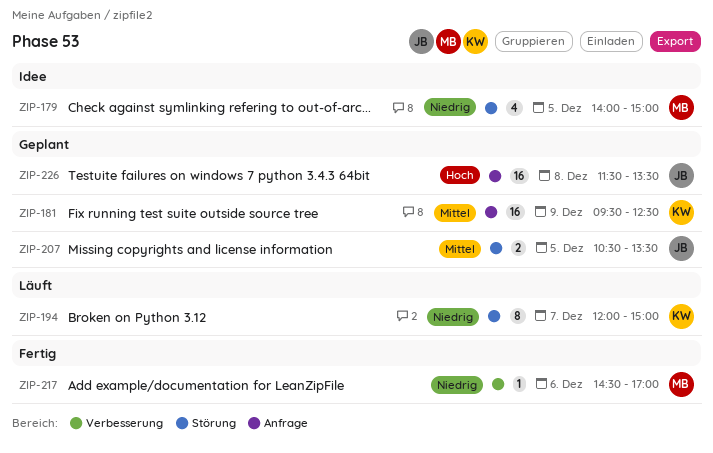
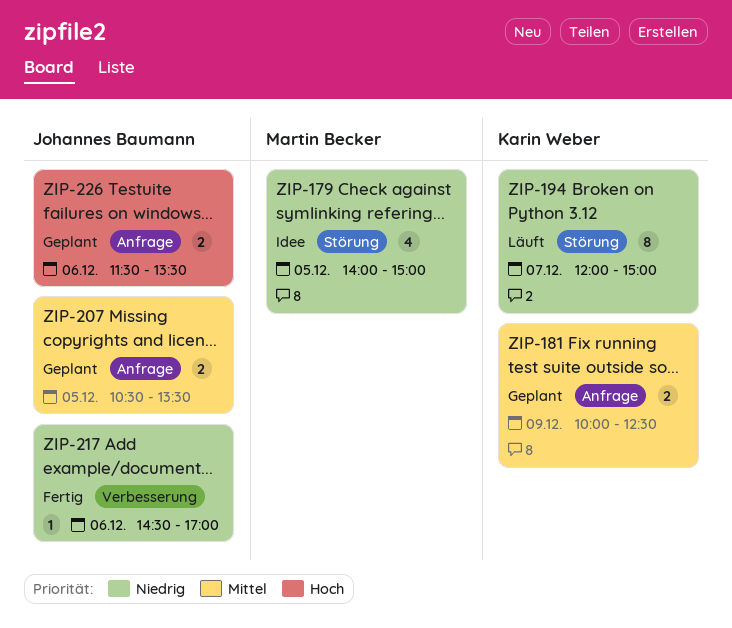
ZIP-181, estimate: 16 -> 2
ZIP-181, begins: 09:30 -> 10:00
ZIP-207, label: Störung -> Anfrage
ZIP-217, owner: Martin Becker -> Johannes Baumann
ZIP-226, estimate: 16 -> 2
ZIP-226, day: Dec 8 -> Dec 6

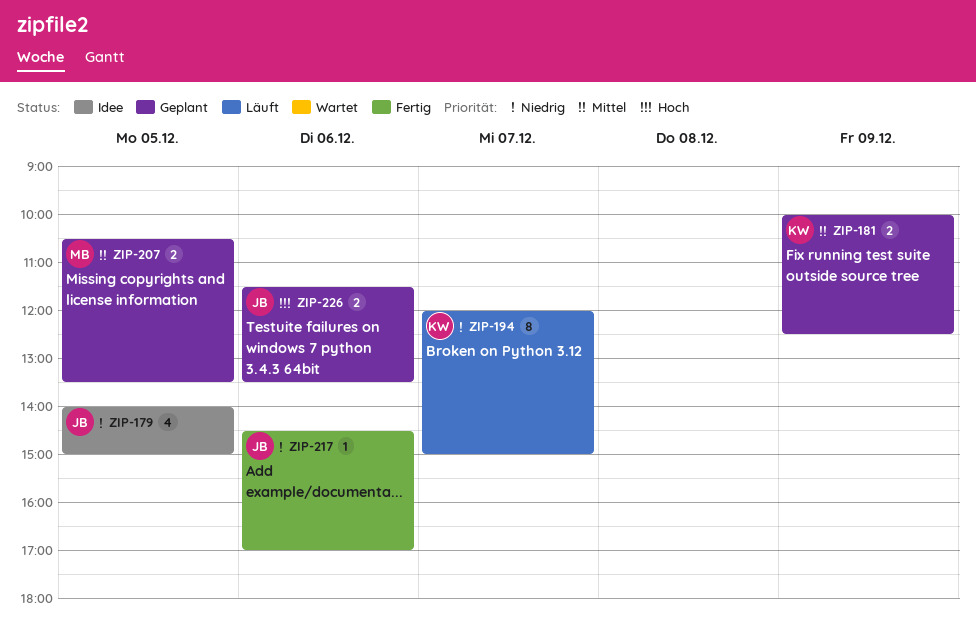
ZIP-179, owner: Martin Becker -> Johannes Baumann
ZIP-207, owner: Johannes Baumann -> Martin Becker

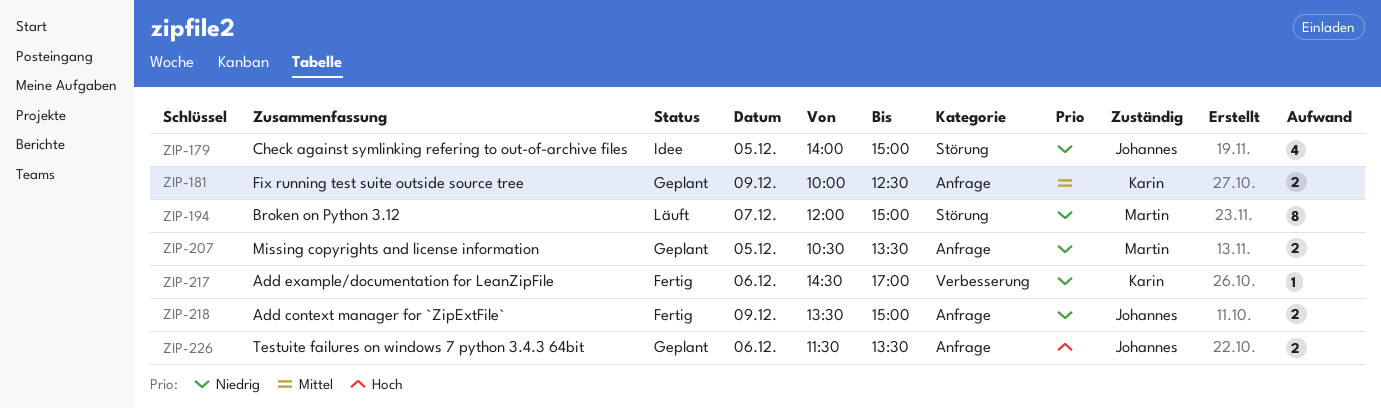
ZIP-194, owner: Karin -> Martin
ZIP-207, priority: Mittel -> Niedrig
ZIP-217, owner: Johannes -> Karin
ZIP-218: none -> present

